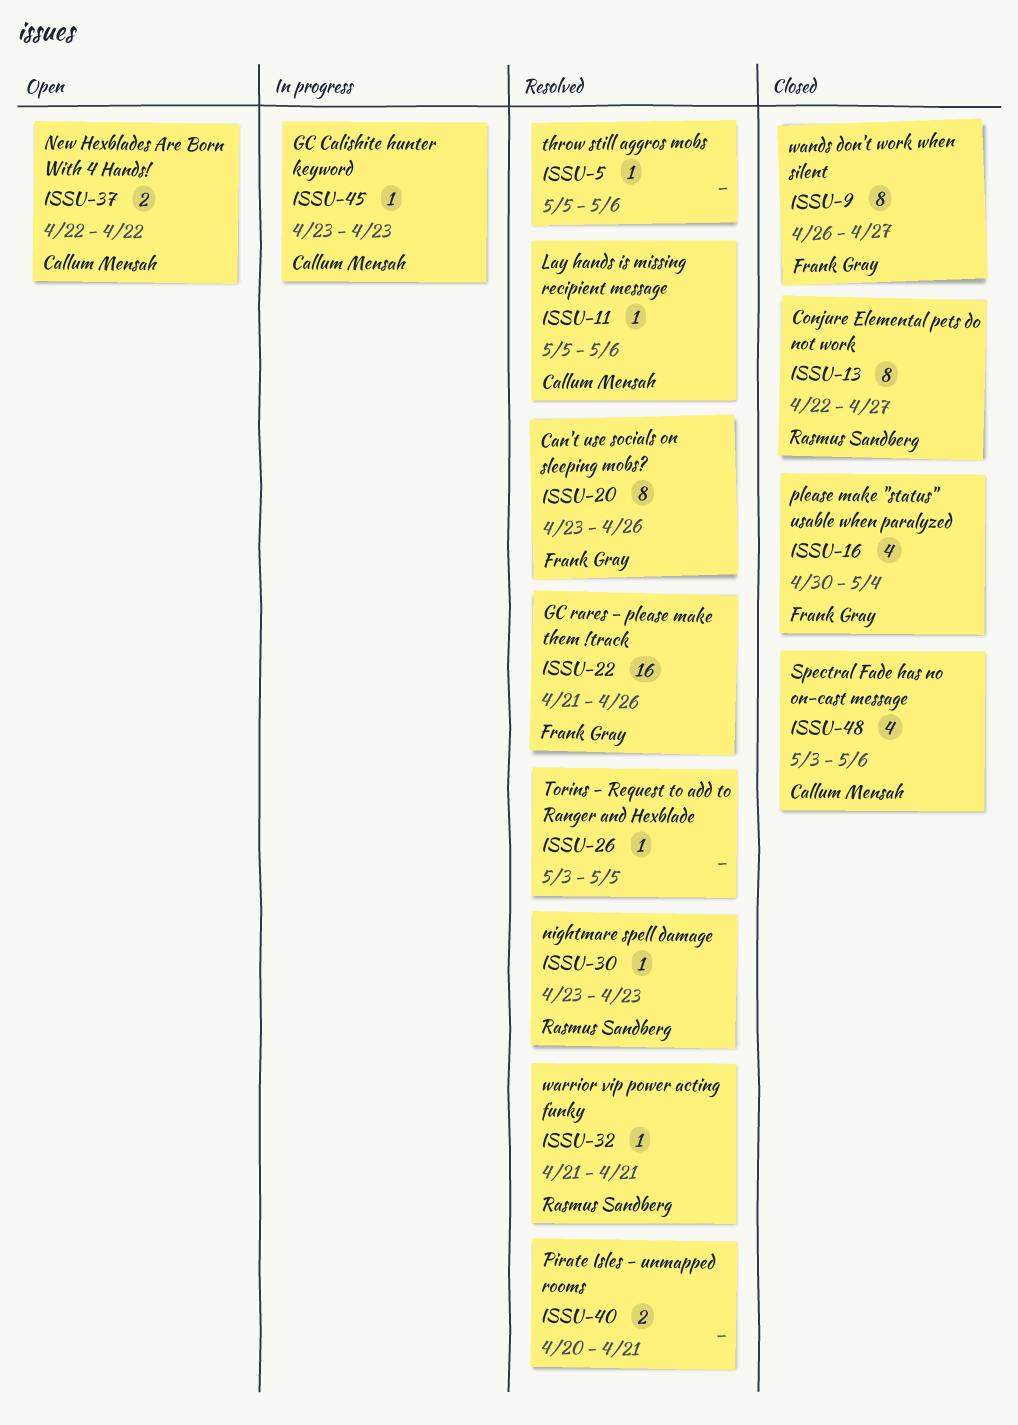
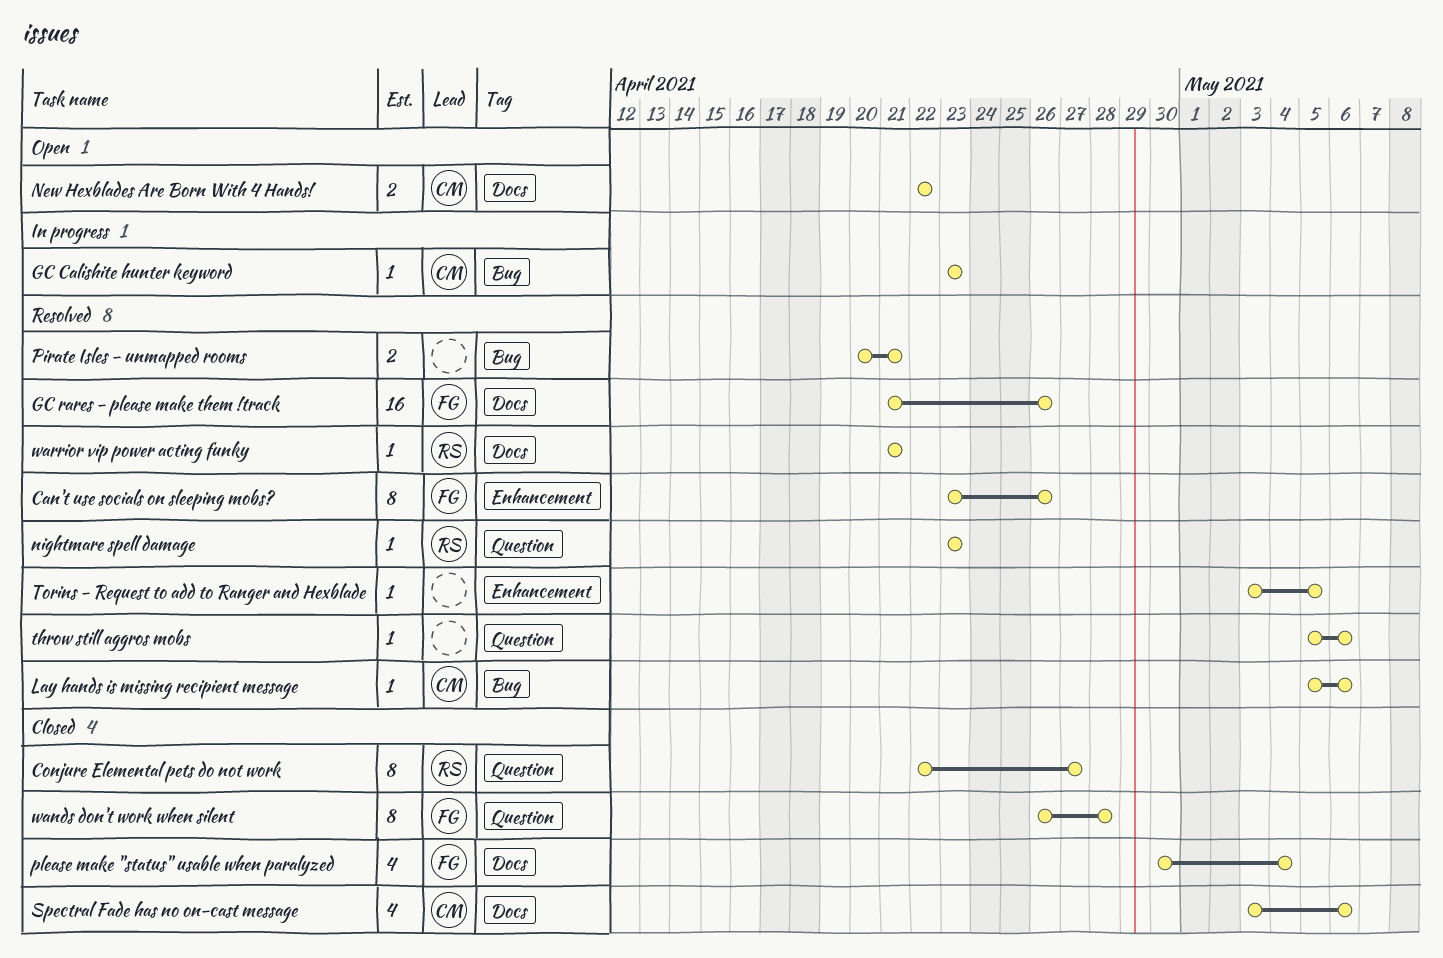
wands don't work when silent, due: Apr 27 -> Apr 28

